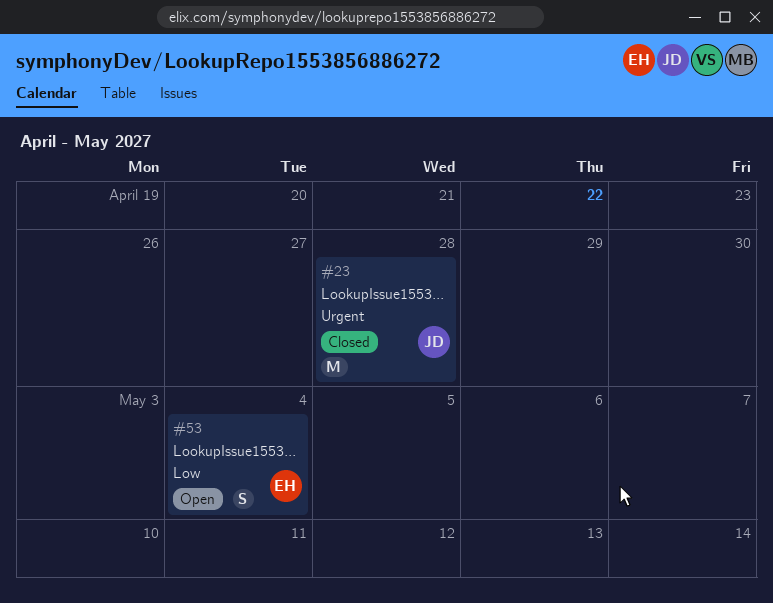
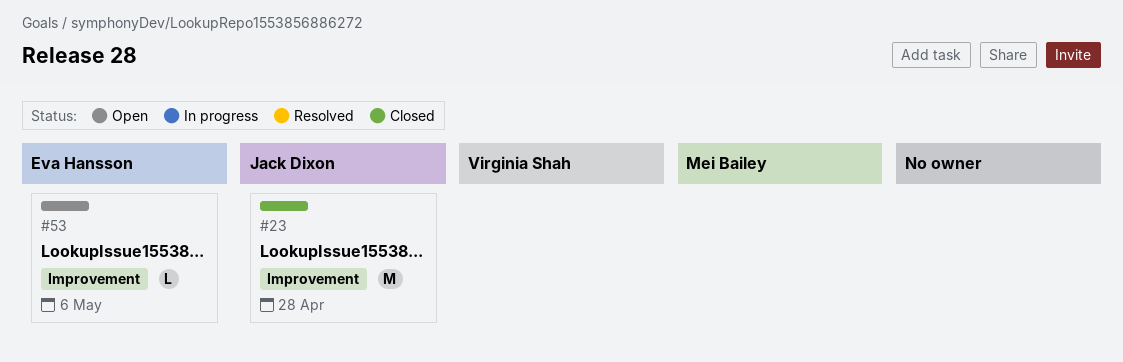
#53, estimate: S -> L
#53, due: May 4 -> May 6

